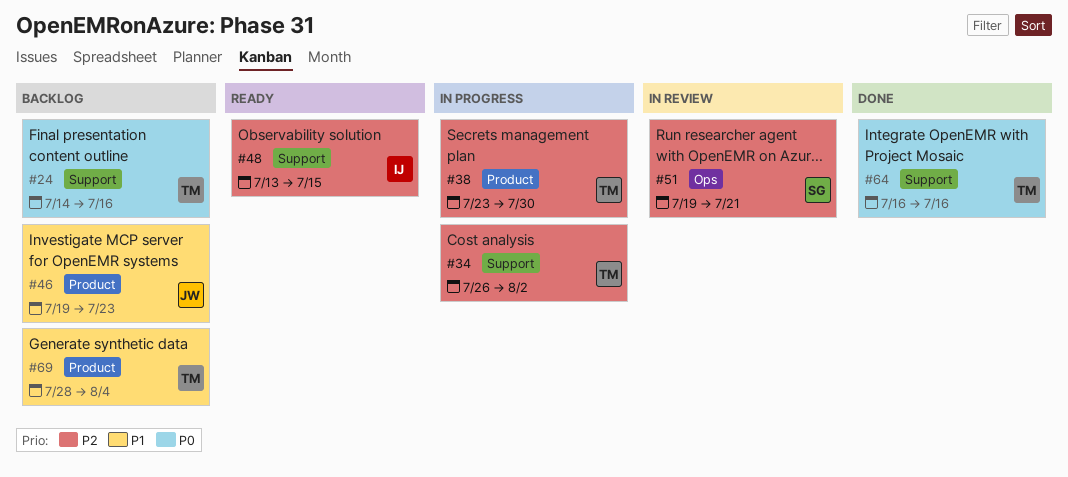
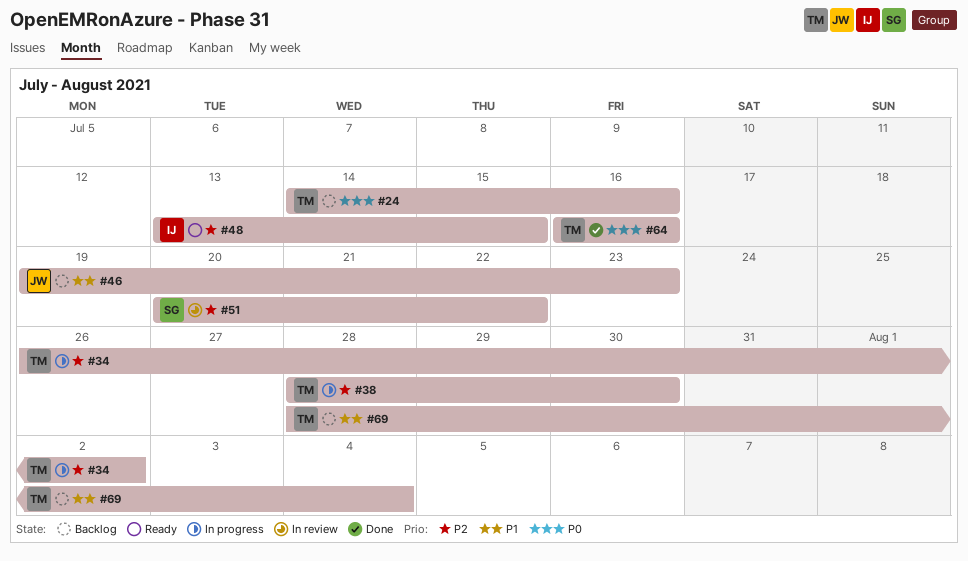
#38, start: Jul 23 -> Jul 28
#51, start: Jul 19 -> Jul 20
#51, due: Jul 21 -> Jul 22

